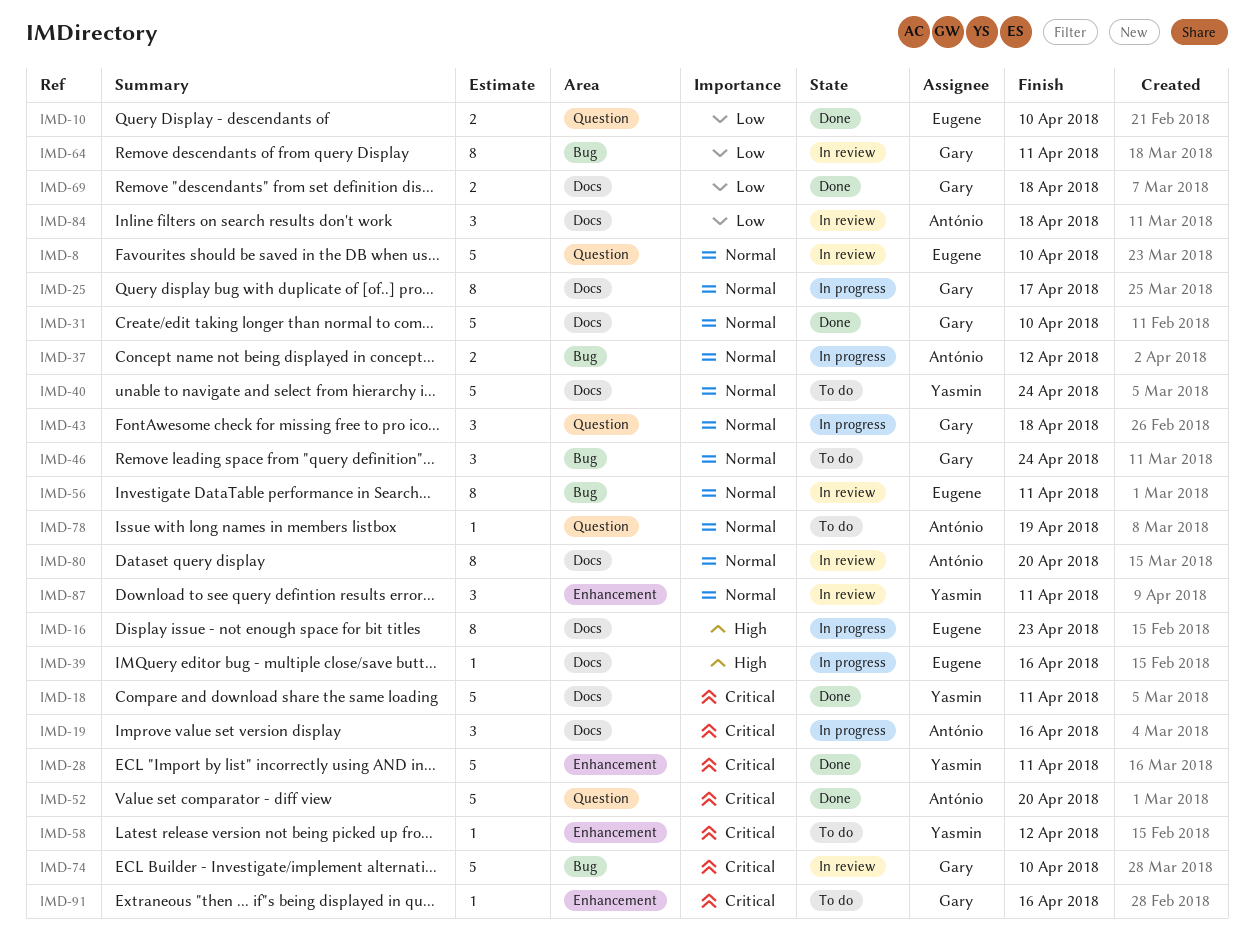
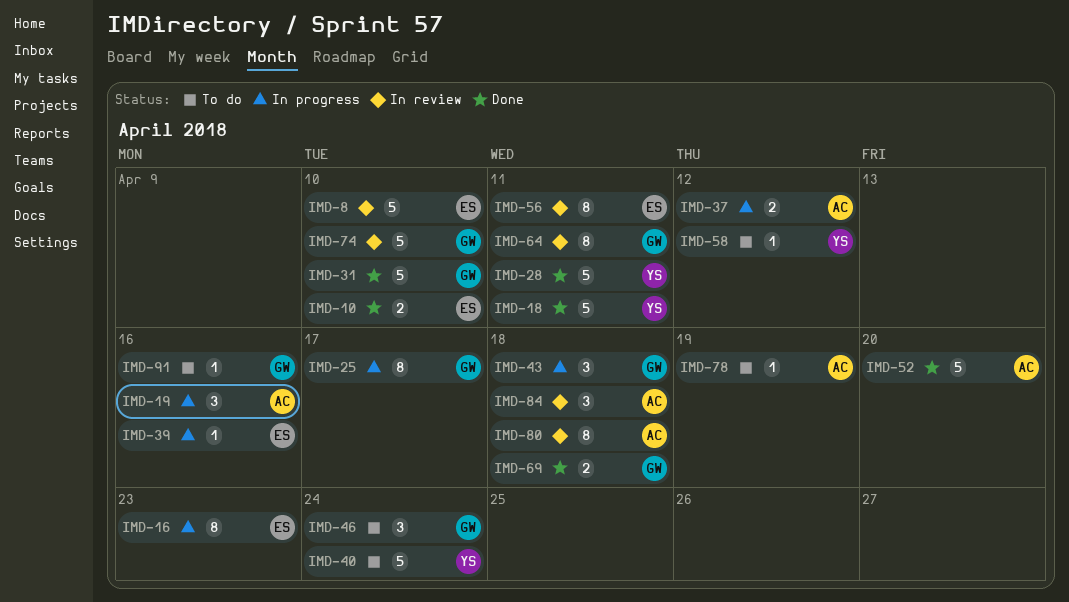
IMD-80, due: Apr 20 -> Apr 18
IMD-87: present -> none

